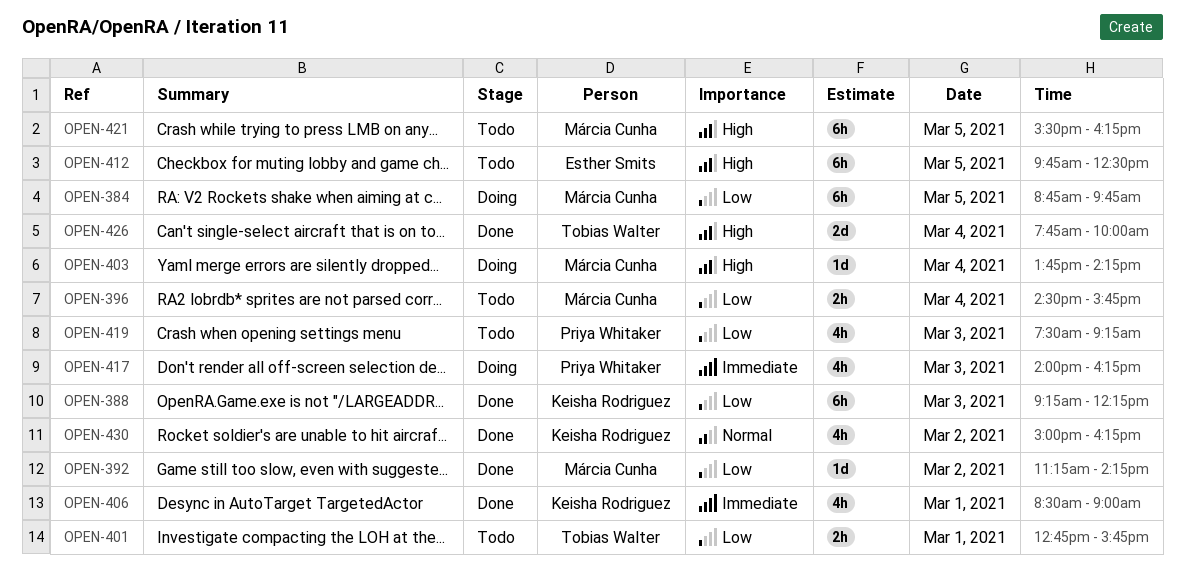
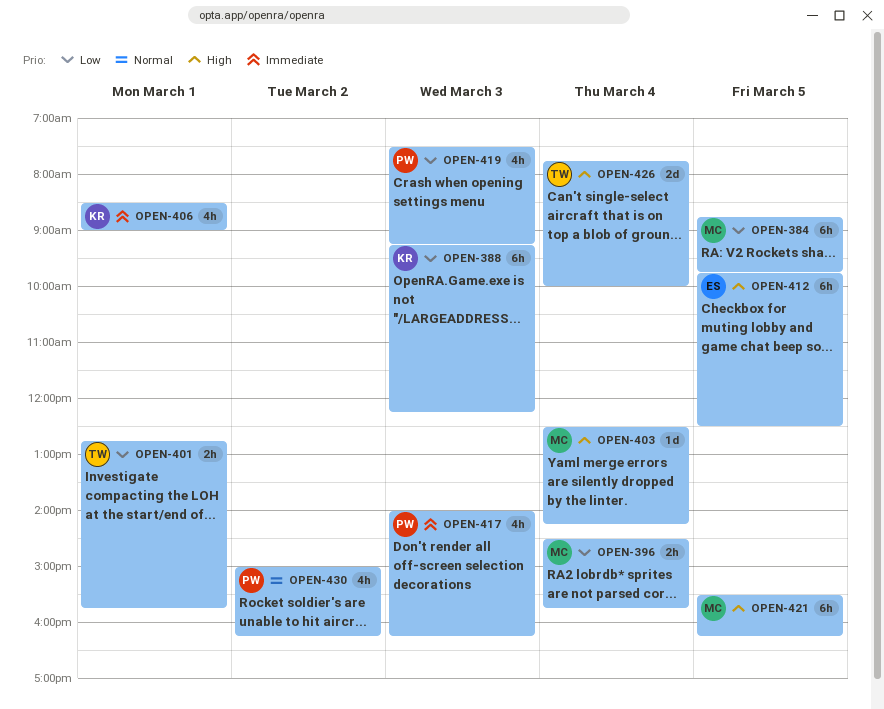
OPEN-392: present -> none
OPEN-403, begins: 13:45 -> 12:30
OPEN-430, owner: Keisha Rodriguez -> Priya Whitaker

